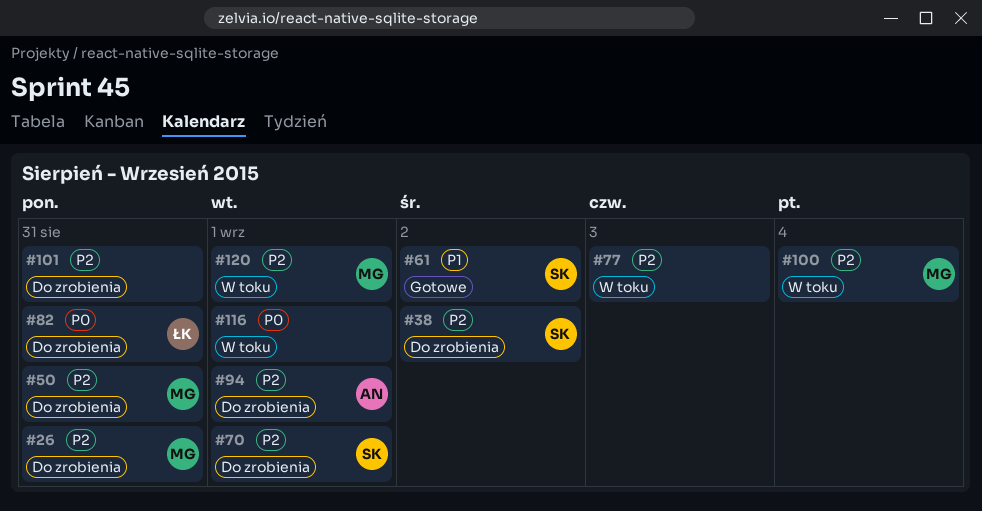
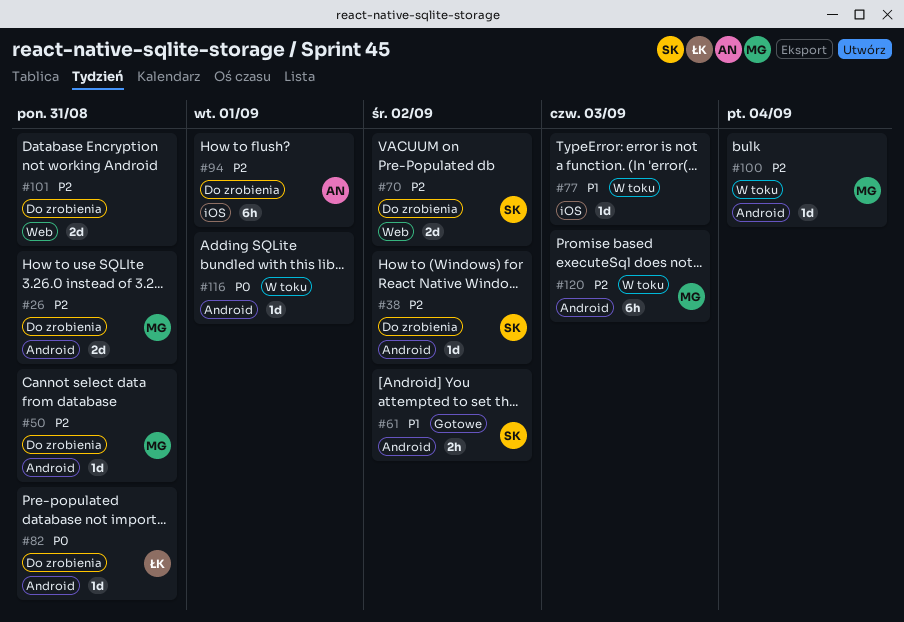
#70, due: Sep 1 -> Sep 2
#77, priority: P2 -> P1
#120, due: Sep 1 -> Sep 3

